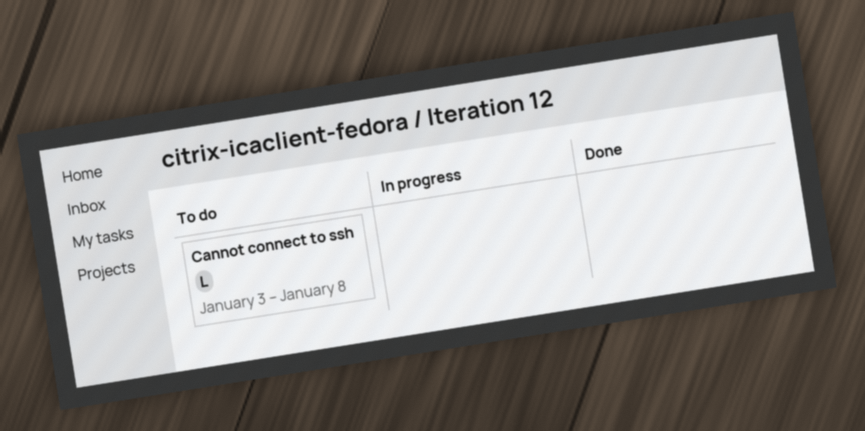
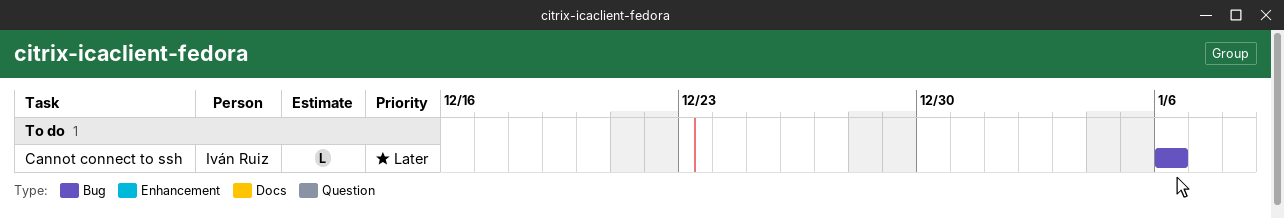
Cannot connect to ssh, start: Jan 3 -> Jan 6
Cannot connect to ssh, due: Jan 8 -> Jan 6

